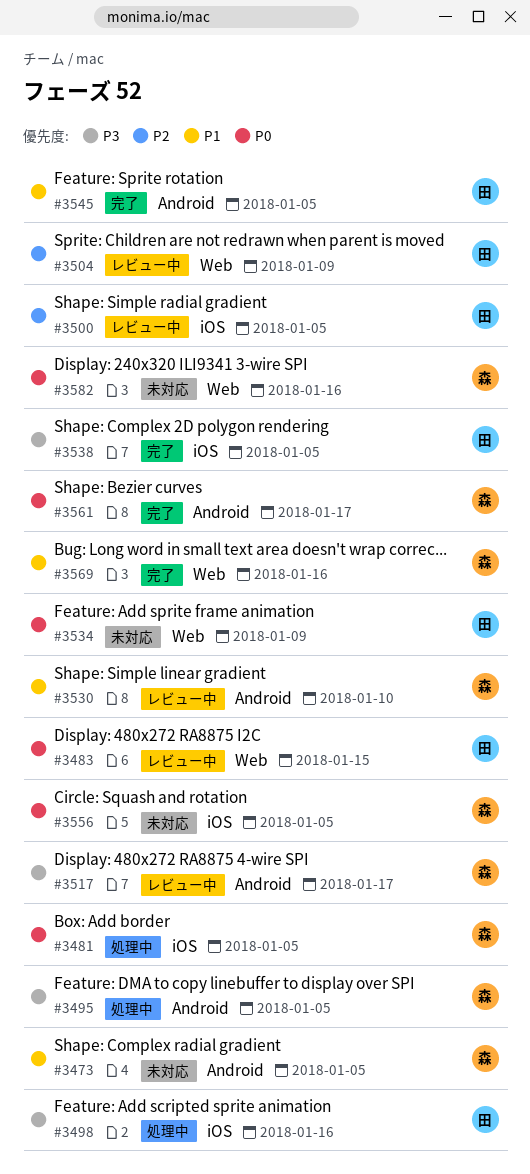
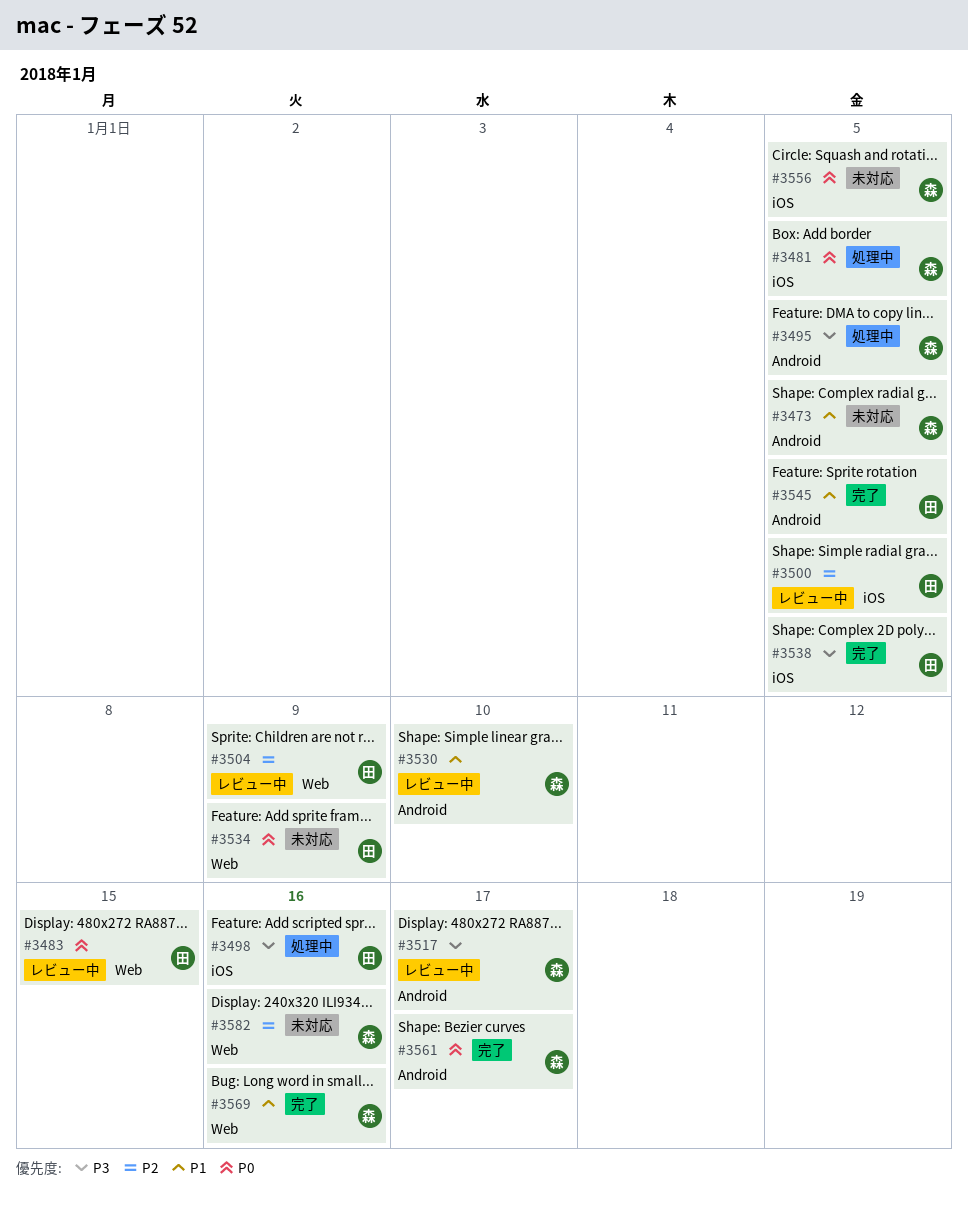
#3582, priority: P0 -> P2

